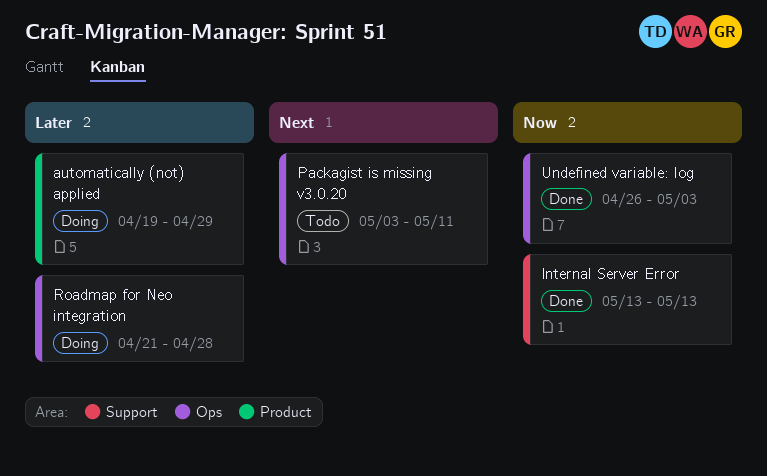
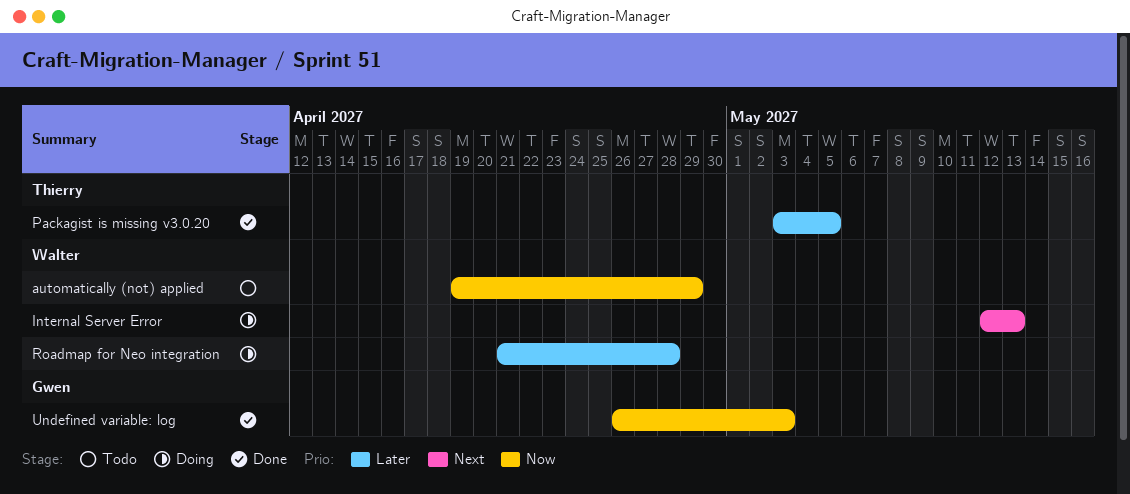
automatically (not) applied, status: Doing -> Todo
automatically (not) applied, priority: Later -> Now
Internal Server Error, status: Done -> Doing
Internal Server Error, priority: Now -> Next
Internal Server Error, start: May 13 -> May 12
Packagist is missing v3.0.20, status: Todo -> Done
Packagist is missing v3.0.20, priority: Next -> Later
Packagist is missing v3.0.20, due: May 11 -> May 5

